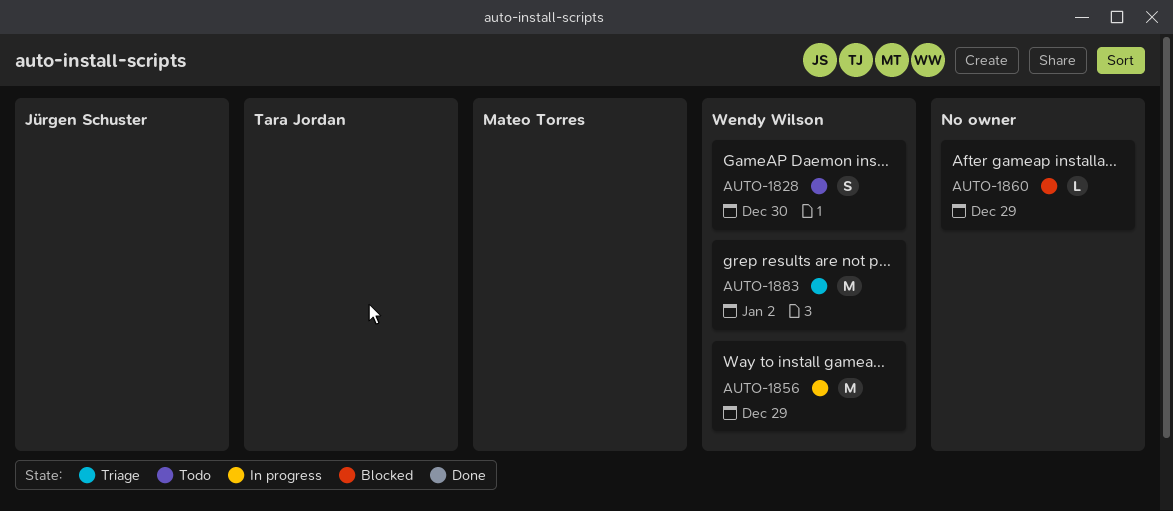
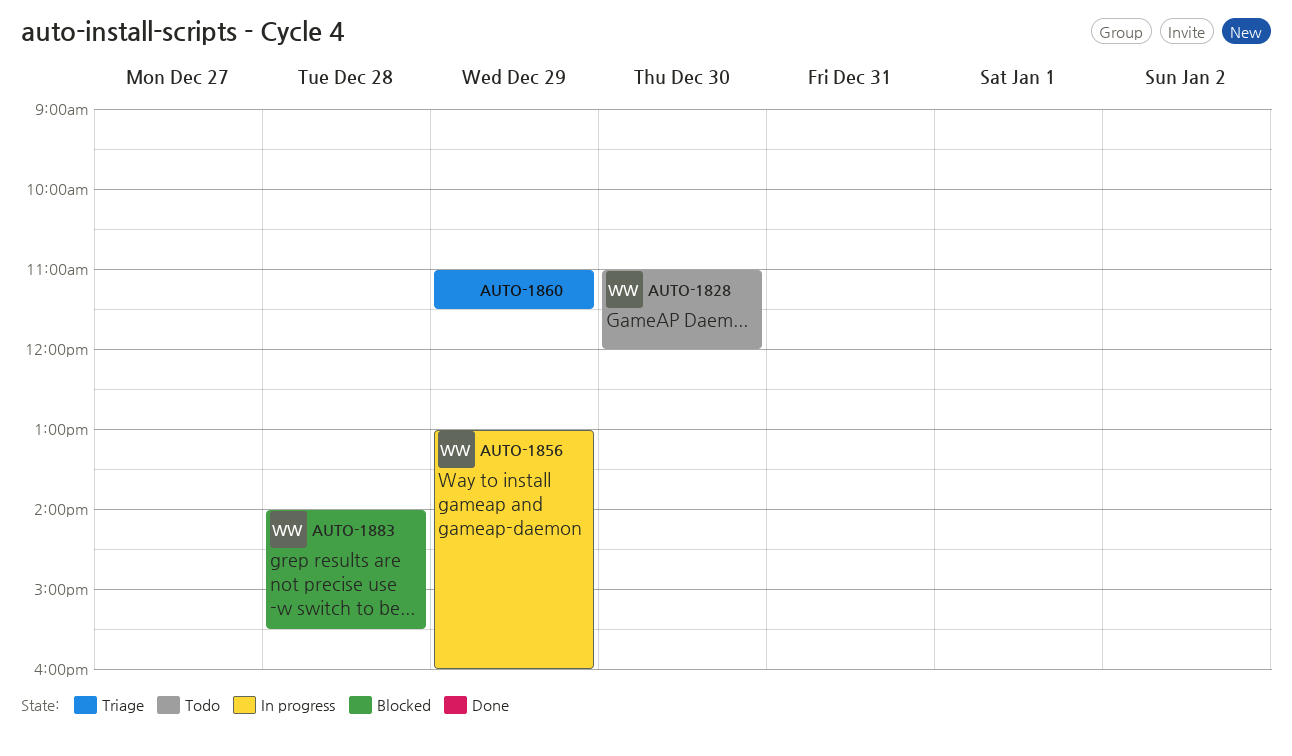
AUTO-1860, status: Blocked -> Triage
AUTO-1883, status: Triage -> Blocked
AUTO-1883, day: Jan 2 -> Dec 28

